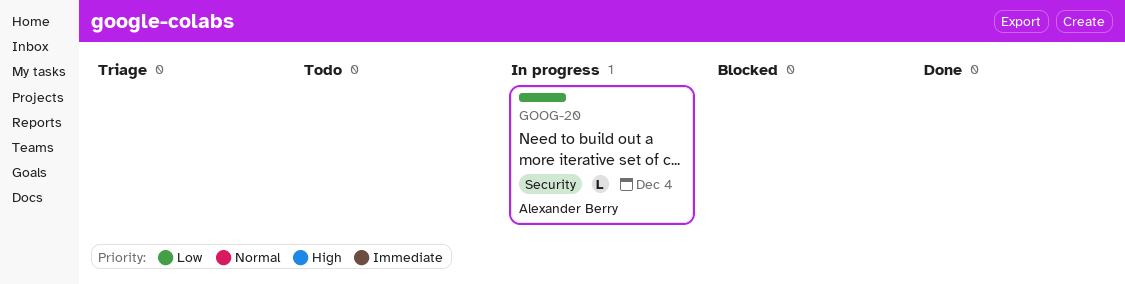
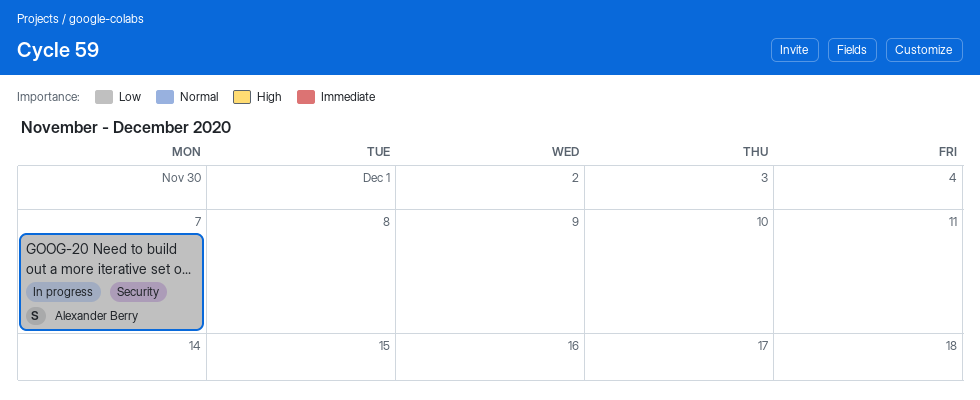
GOOG-20, estimate: L -> S
GOOG-20, due: Dec 4 -> Dec 7

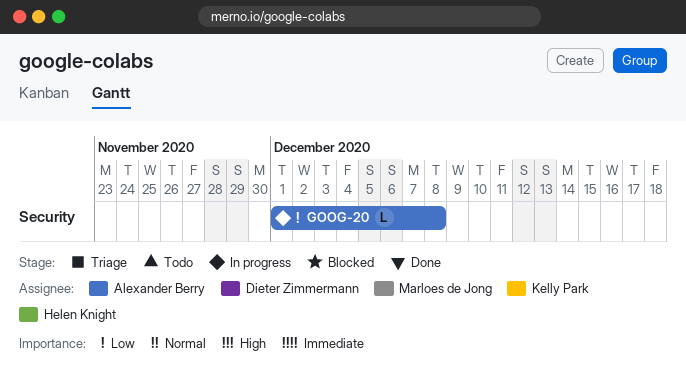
GOOG-20, estimate: S -> L
GOOG-20, due: Dec 7 -> Dec 8

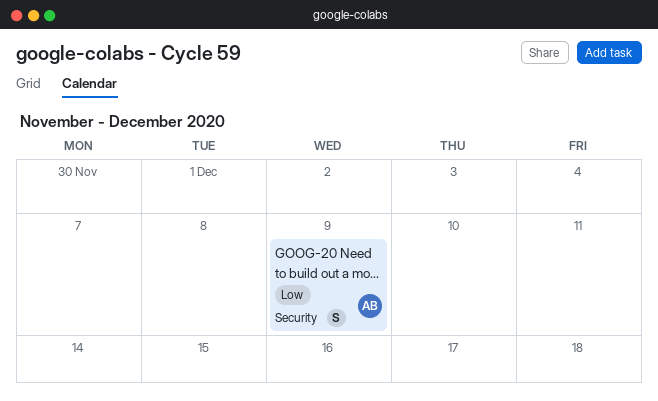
GOOG-20, estimate: L -> S
GOOG-20, due: Dec 8 -> Dec 9

